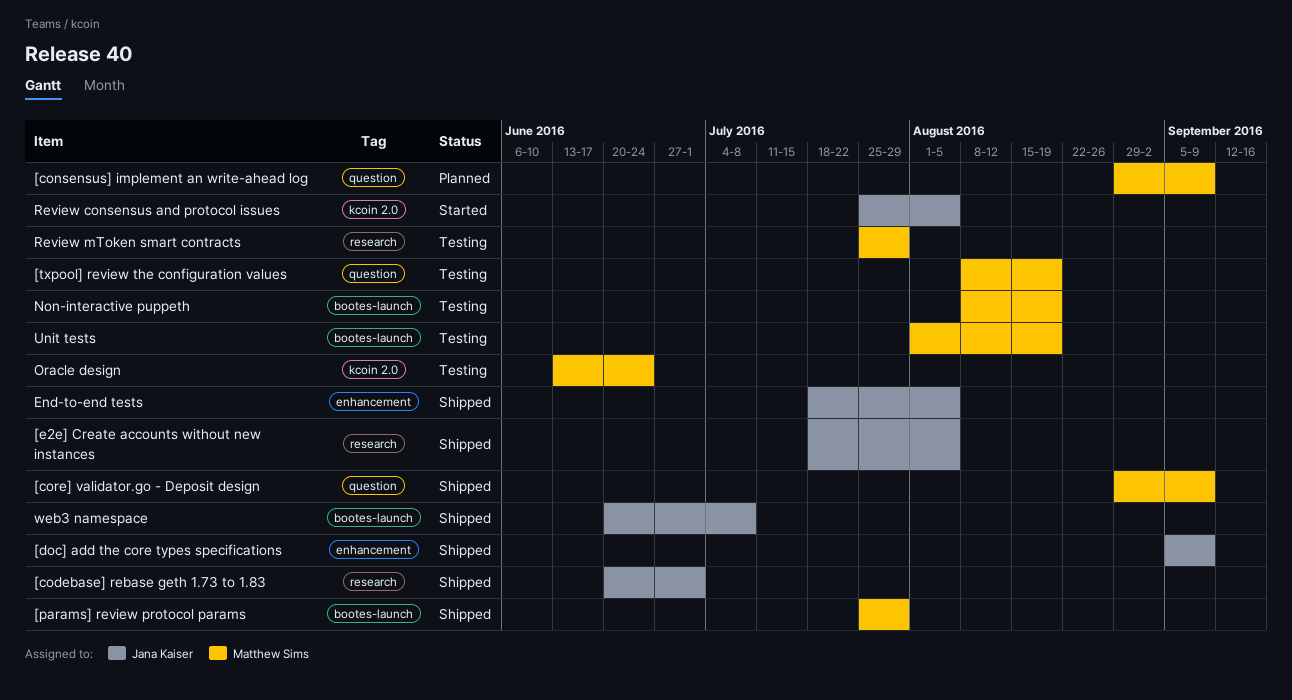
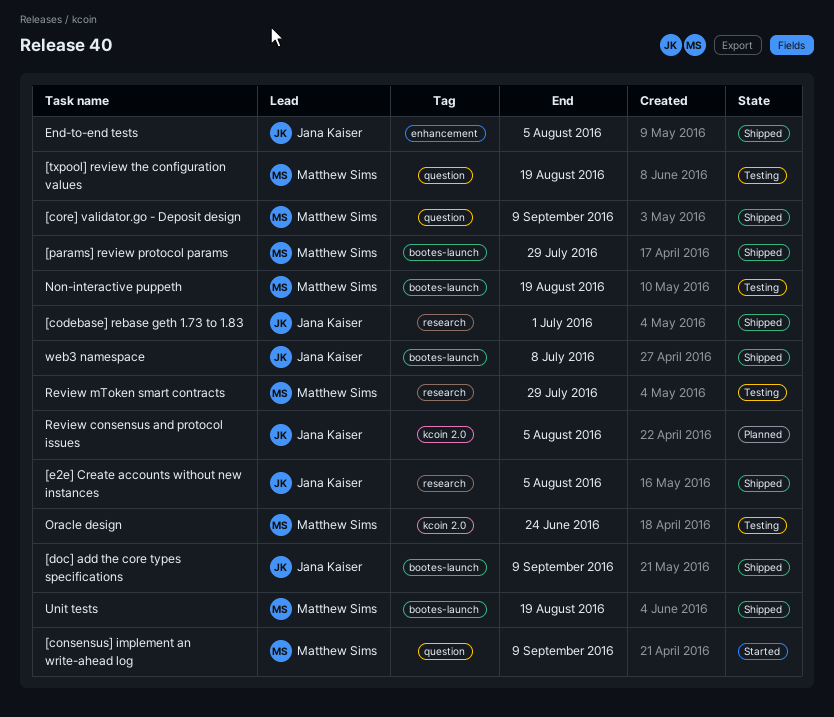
[consensus] implement an write-ahead log, status: Planned -> Started
[doc] add the core types specifications, label: enhancement -> bootes-launch
Review consensus and protocol issues, status: Started -> Planned
Unit tests, status: Testing -> Shipped

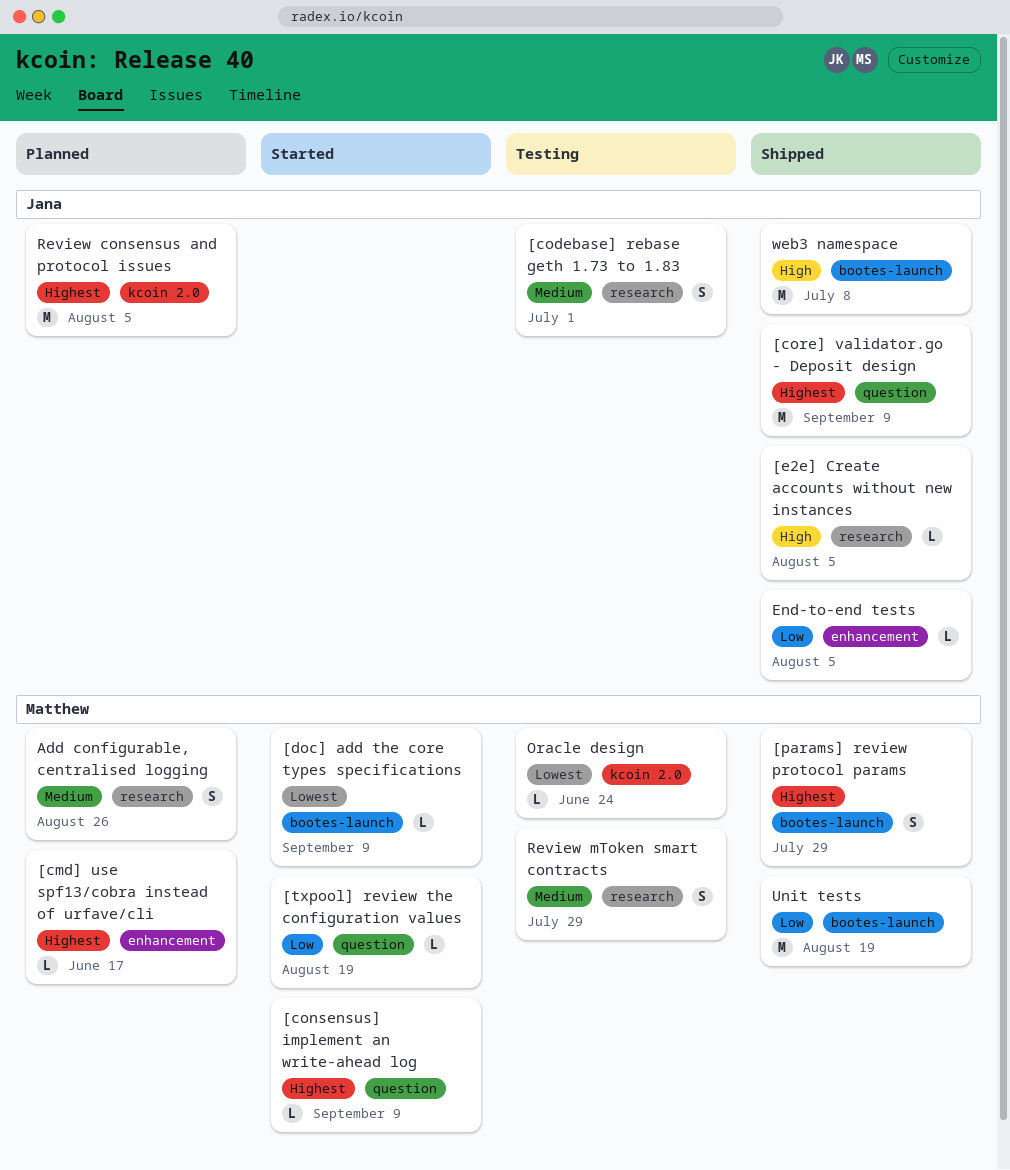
[cmd] use spf13/cobra instead of urfave/cli: none -> present
[codebase] rebase geth 1.73 to 1.83, status: Shipped -> Testing
[core] validator.go - Deposit design, owner: Matthew Sims -> Jana Kaiser
[doc] add the core types specifications, status: Shipped -> Started
[doc] add the core types specifications, owner: Jana Kaiser -> Matthew Sims
[txpool] review the configuration values, status: Testing -> Started
Add configurable, centralised logging: none -> present
Non-interactive puppeth: present -> none

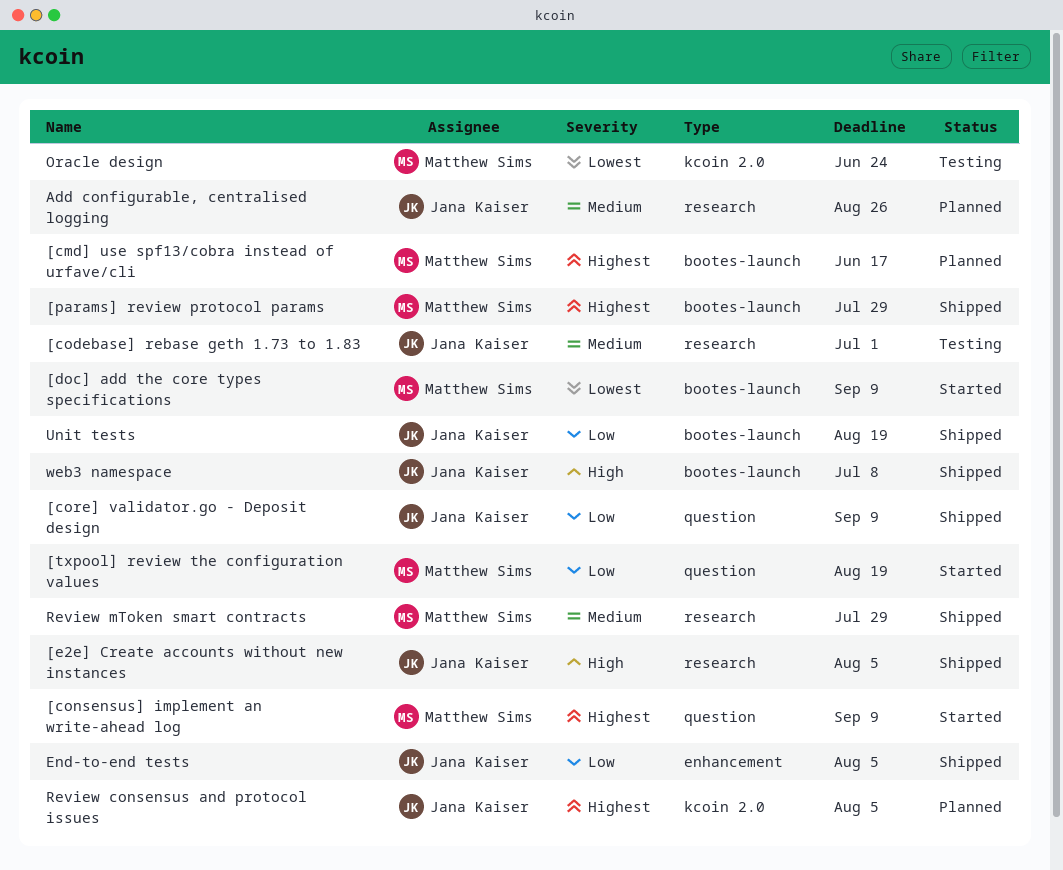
[cmd] use spf13/cobra instead of urfave/cli, label: enhancement -> bootes-launch
[core] validator.go - Deposit design, priority: Highest -> Low
Add configurable, centralised logging, owner: Matthew Sims -> Jana Kaiser
Review mToken smart contracts, status: Testing -> Shipped
Unit tests, owner: Matthew Sims -> Jana Kaiser

